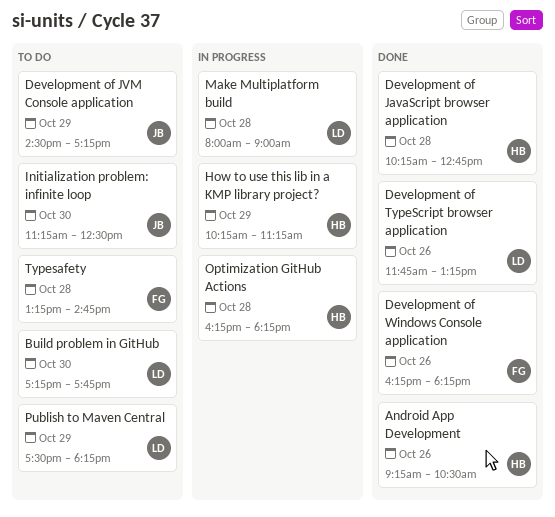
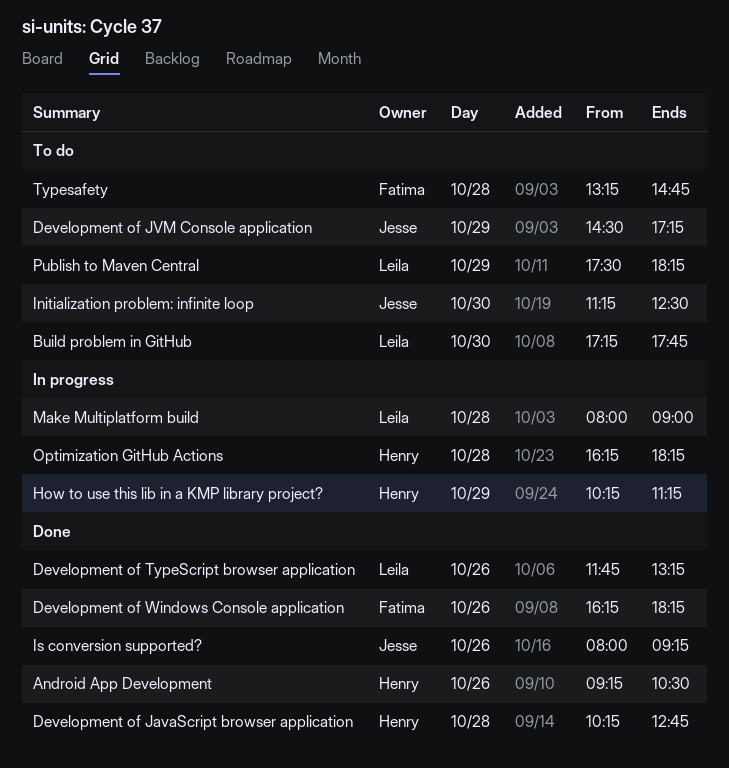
Is conversion supported?: none -> present

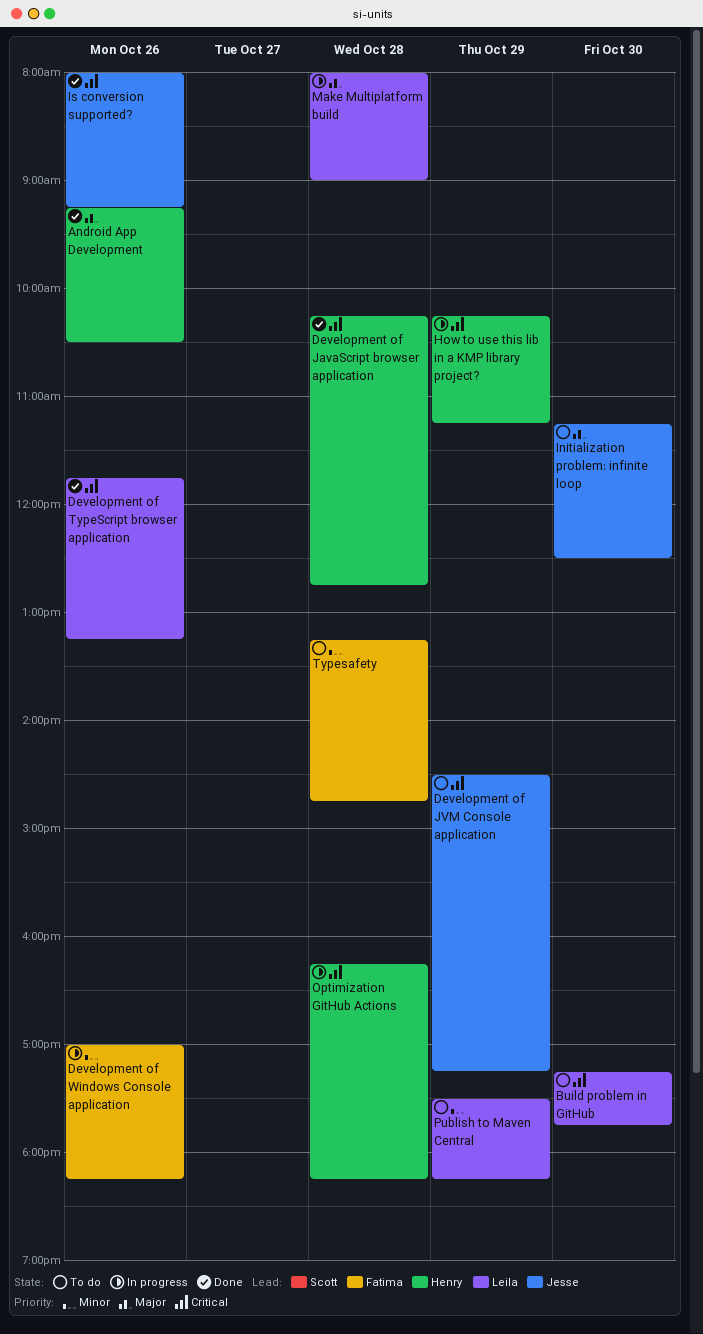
Development of Windows Console application, status: Done -> In progress
Development of Windows Console application, begins: 16:15 -> 17:00

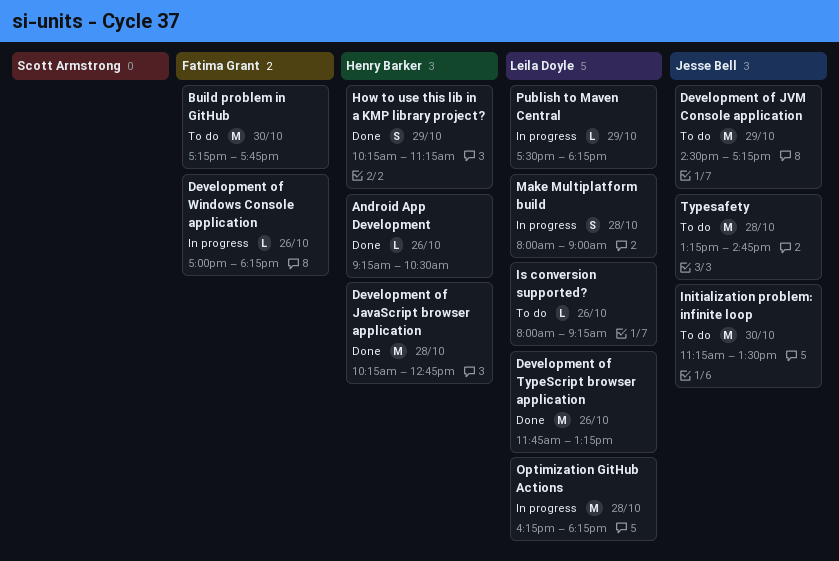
Build problem in GitHub, owner: Leila Doyle -> Fatima Grant
How to use this lib in a KMP library project?, status: In progress -> Done
Initialization problem: infinite loop, ends: 12:30 -> 13:30
Is conversion supported?, status: Done -> To do
Is conversion supported?, owner: Jesse Bell -> Leila Doyle
Optimization GitHub Actions, owner: Henry Barker -> Leila Doyle
Publish to Maven Central, status: To do -> In progress
Typesafety, owner: Fatima Grant -> Jesse Bell

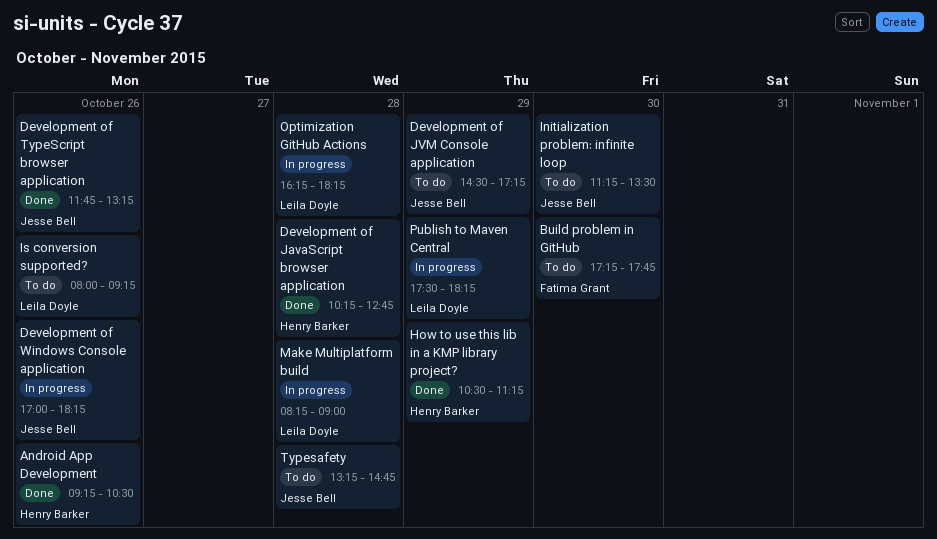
Development of TypeScript browser application, owner: Leila Doyle -> Jesse Bell
Development of Windows Console application, owner: Fatima Grant -> Jesse Bell
How to use this lib in a KMP library project?, begins: 10:15 -> 10:30
Make Multiplatform build, begins: 08:00 -> 08:15

